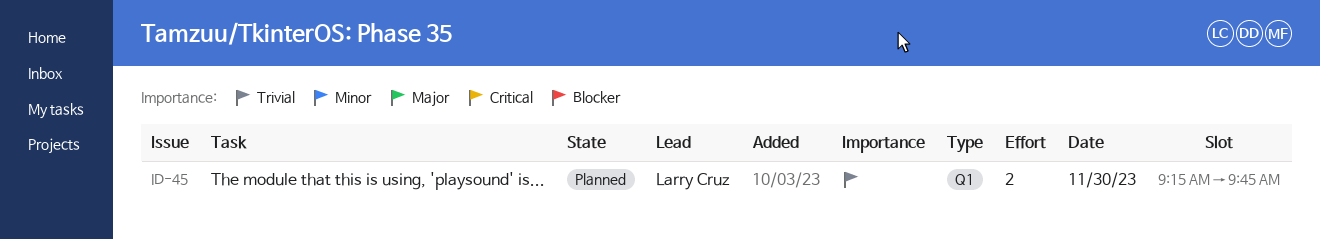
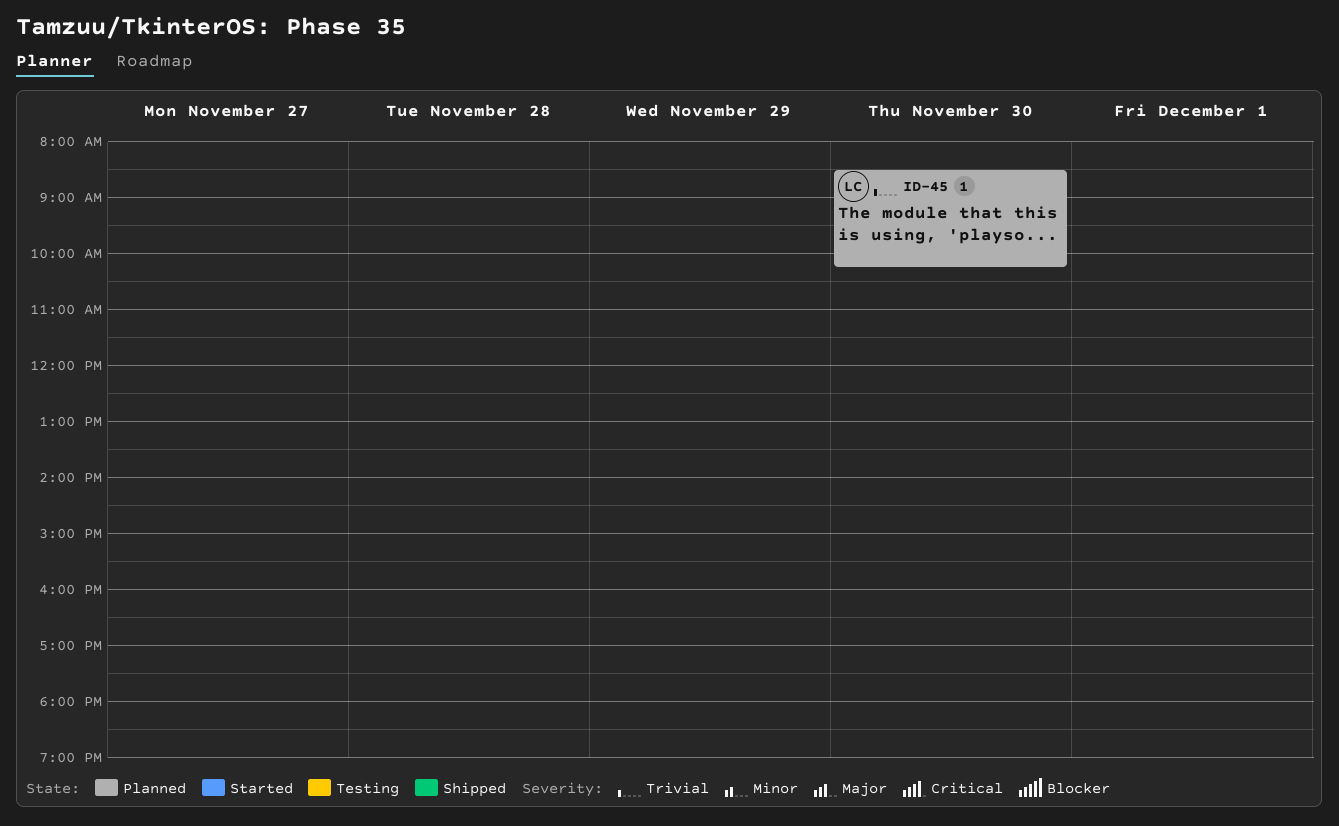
ID-45, estimate: 2 -> 1
ID-45, begins: 09:15 -> 08:30
ID-45, ends: 09:45 -> 10:15

